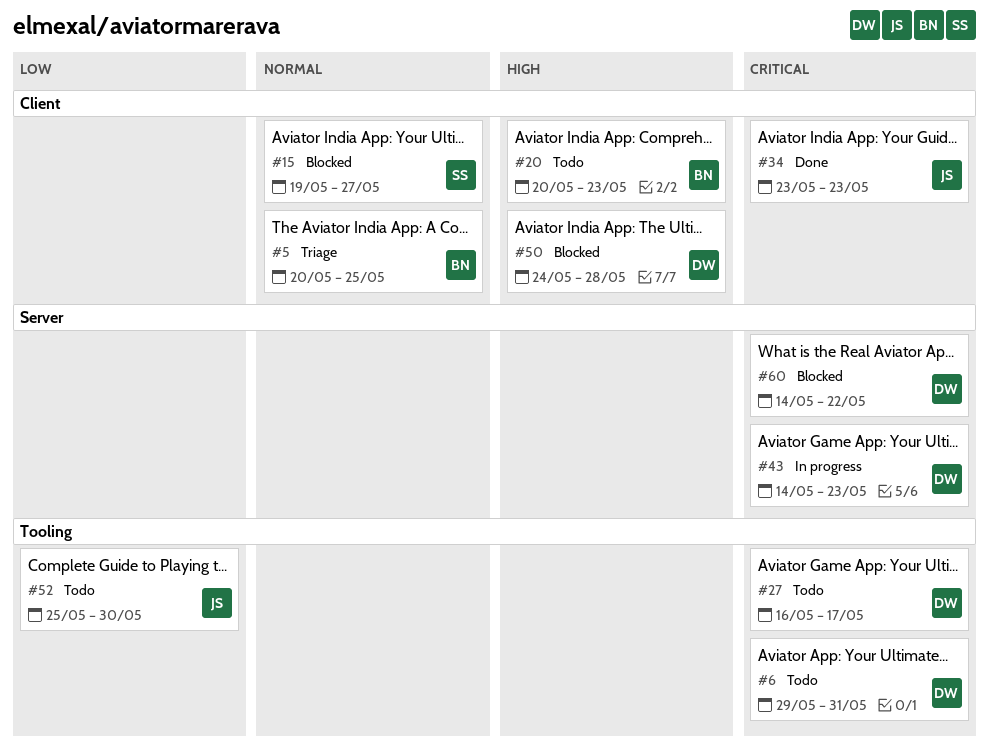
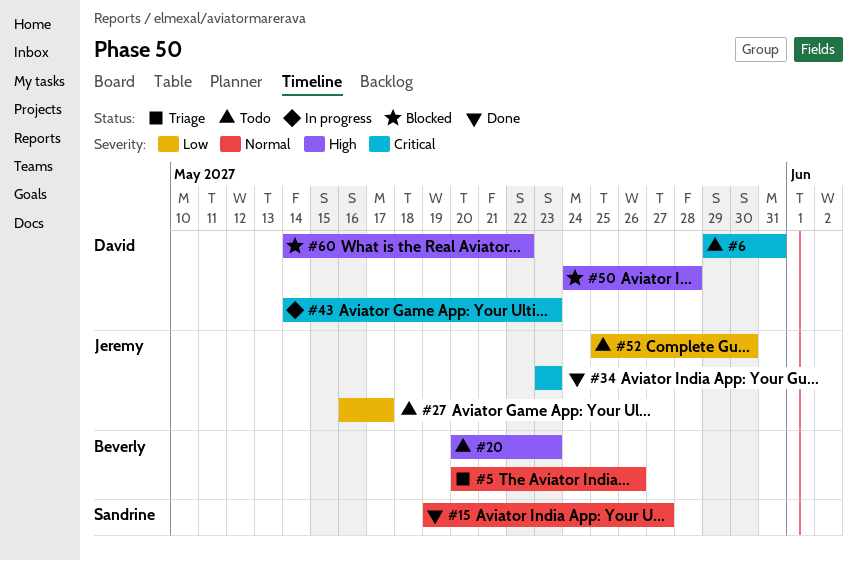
#5, due: May 25 -> May 26
#15, status: Blocked -> Done
#27, owner: David -> Jeremy
#27, priority: Critical -> Low
#60, priority: Critical -> High

